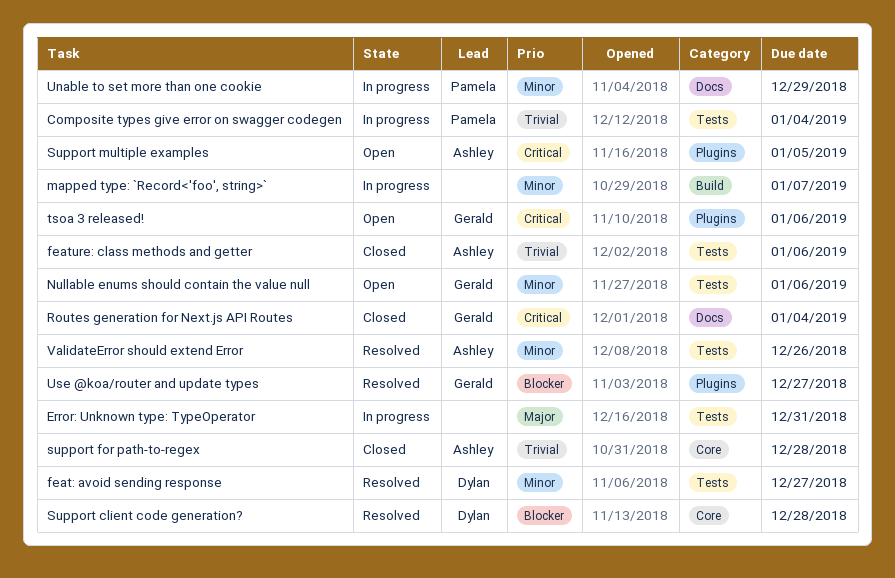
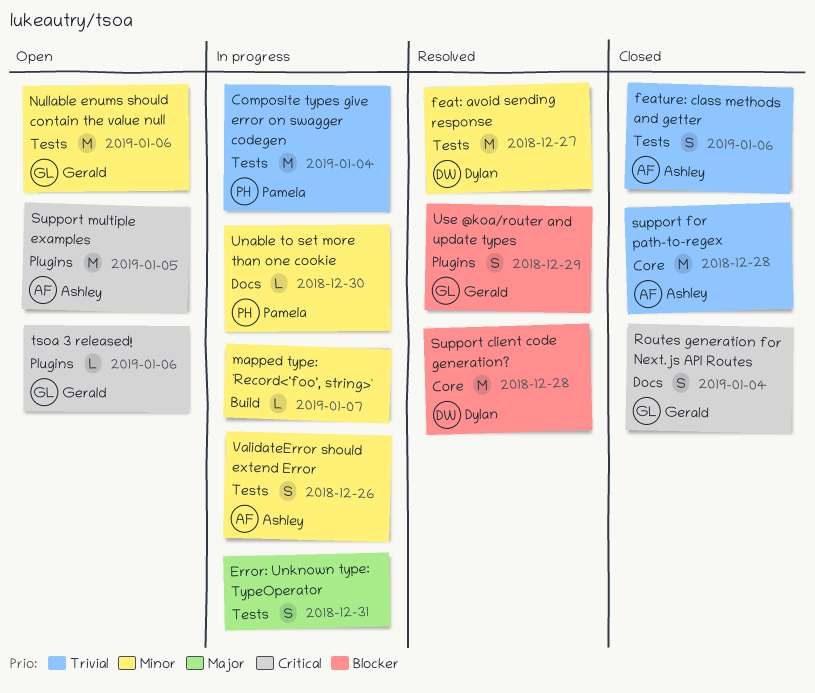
Unable to set more than one cookie, due: Dec 29 -> Dec 30
Use @koa/router and update types, due: Dec 27 -> Dec 29
ValidateError should extend Error, status: Resolved -> In progress

